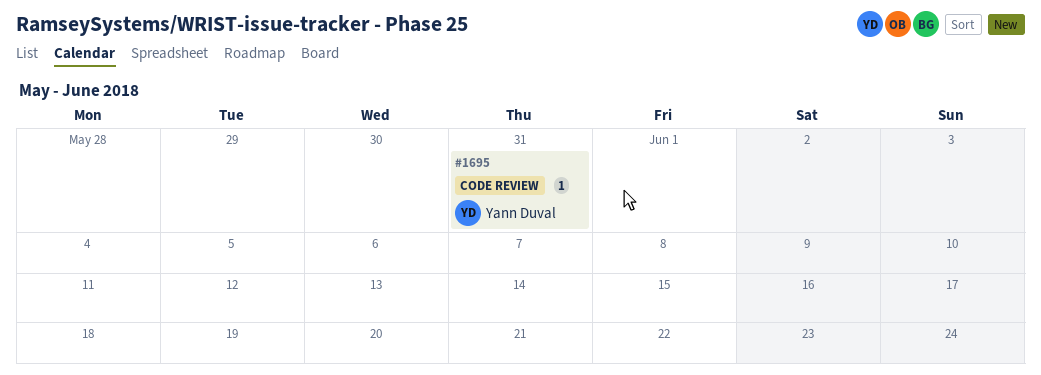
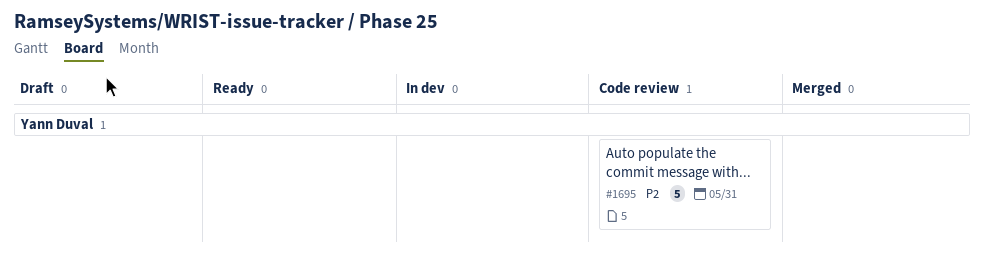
#1695, estimate: 1 -> 5

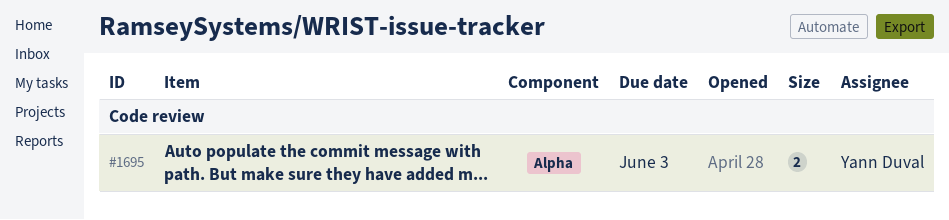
#1695, estimate: 5 -> 2
#1695, due: May 31 -> Jun 3

